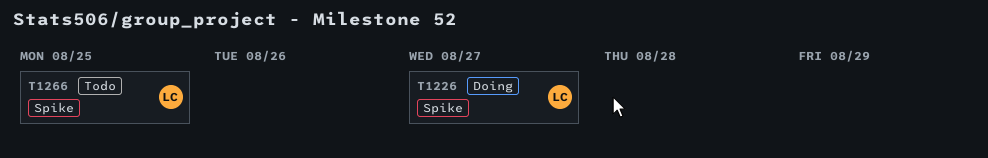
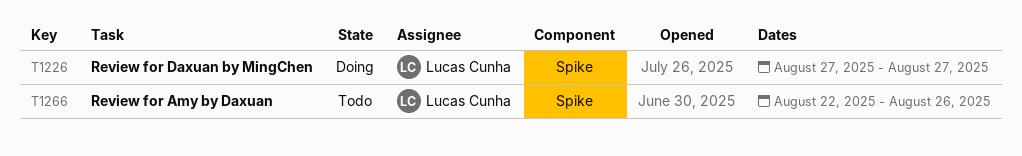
T1266, due: Aug 25 -> Aug 26

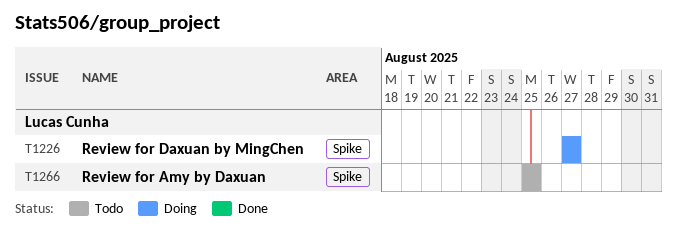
T1266, start: Aug 22 -> Aug 25
T1266, due: Aug 26 -> Aug 25

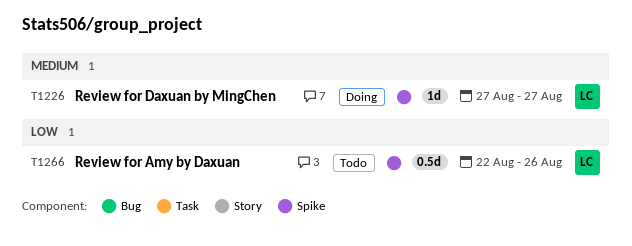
T1266, start: Aug 25 -> Aug 22
T1266, due: Aug 25 -> Aug 26

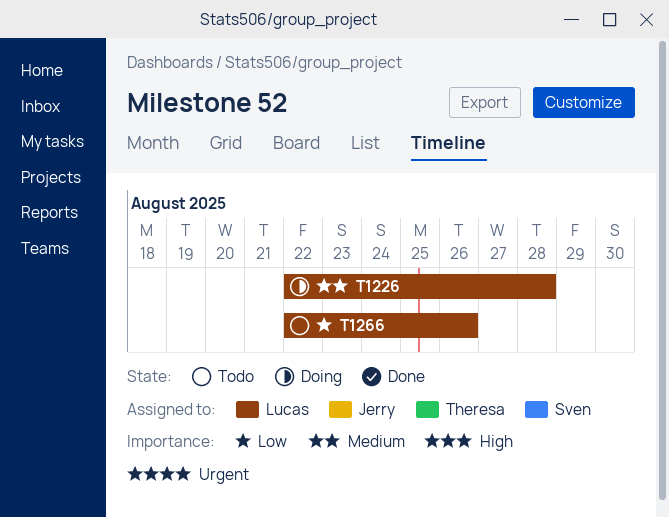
T1226, start: Aug 27 -> Aug 22
T1226, due: Aug 27 -> Aug 28

